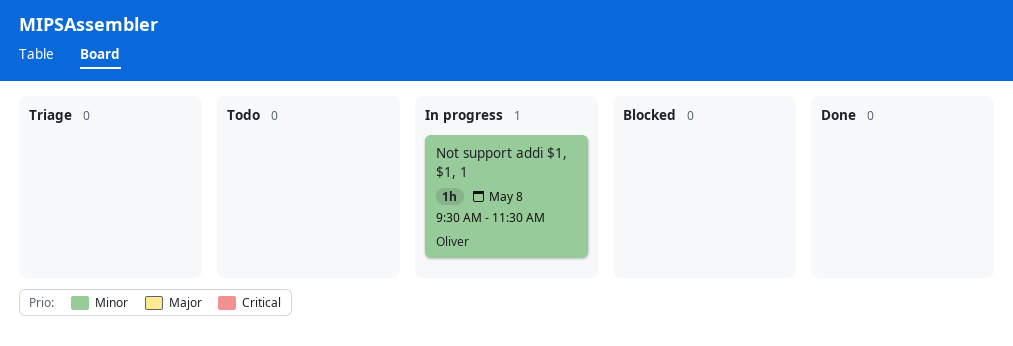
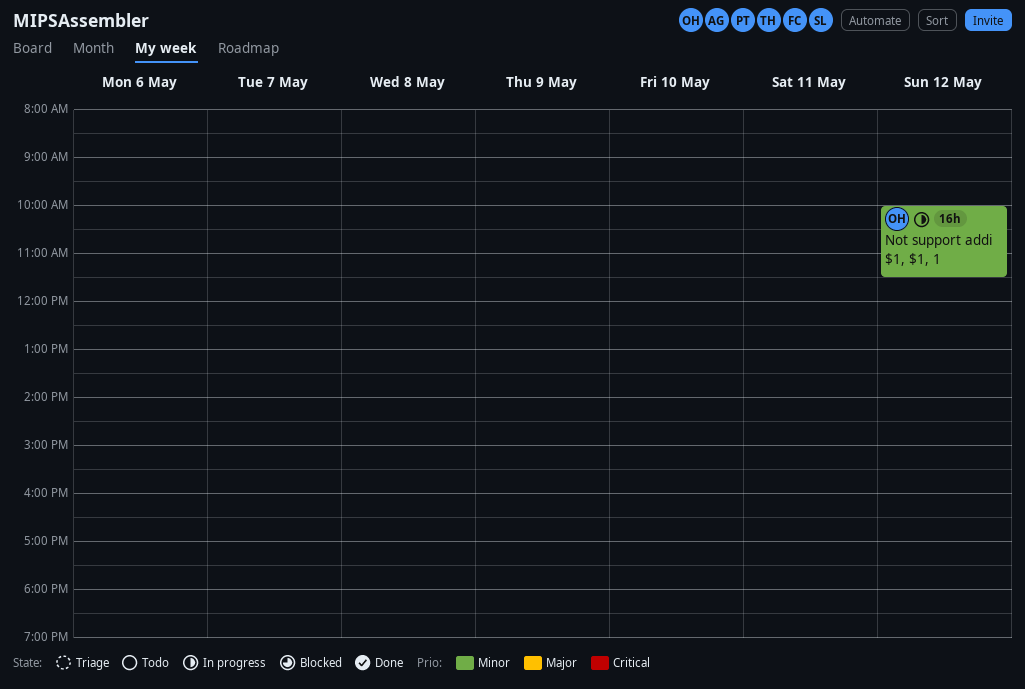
Not support addi $1, $1, 1, estimate: 1h -> 16h
Not support addi $1, $1, 1, day: May 8 -> May 12
Not support addi $1, $1, 1, begins: 09:30 -> 10:00

